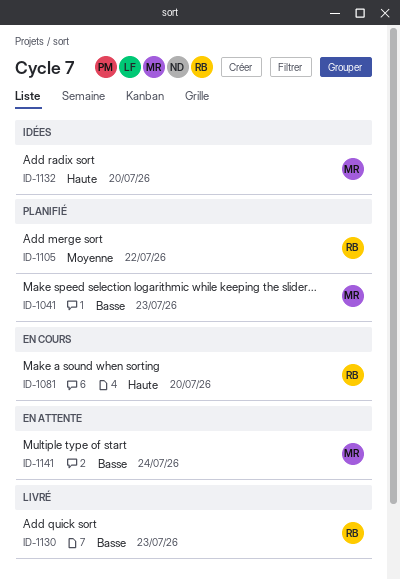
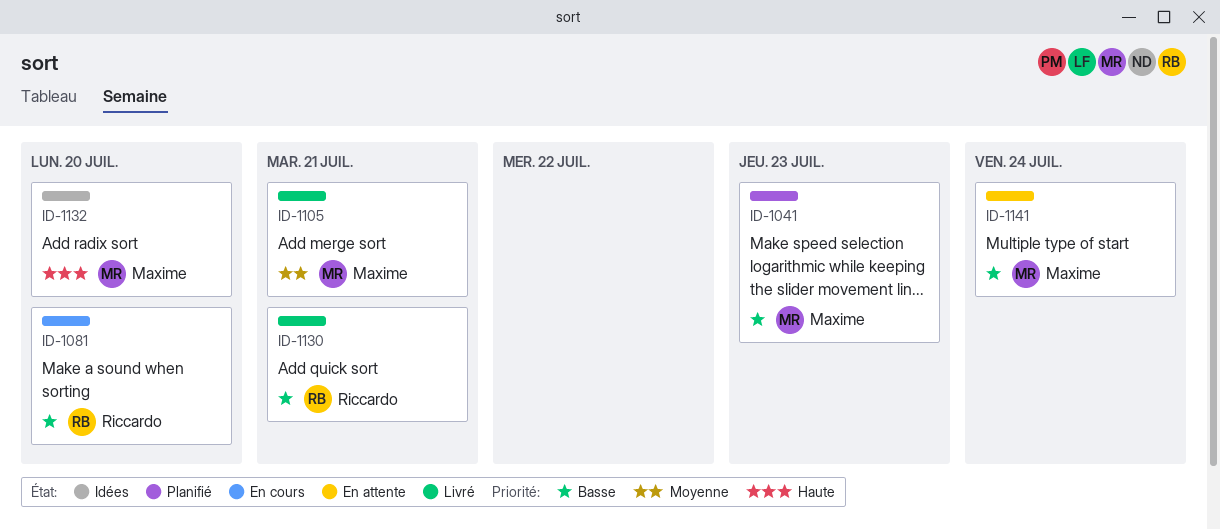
ID-1081, priority: Haute -> Basse
ID-1105, status: Planifié -> Livré
ID-1105, owner: Riccardo -> Maxime
ID-1105, due: Jul 22 -> Jul 21
ID-1130, due: Jul 23 -> Jul 21

